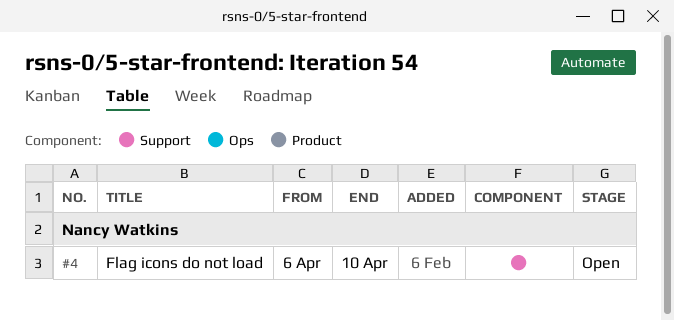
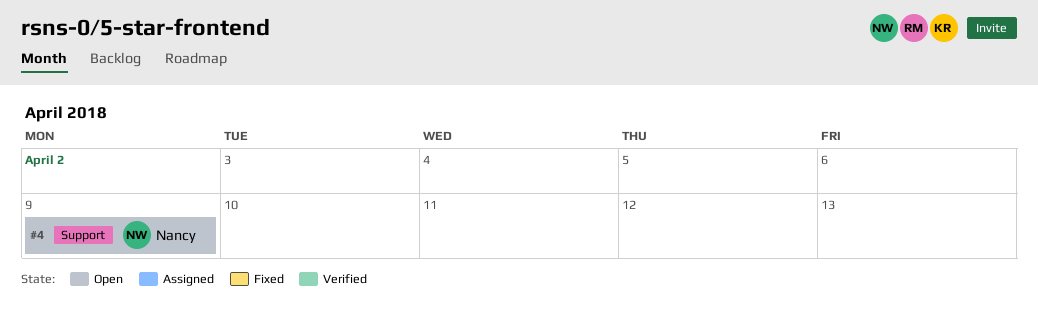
#4, due: Apr 10 -> Apr 9

